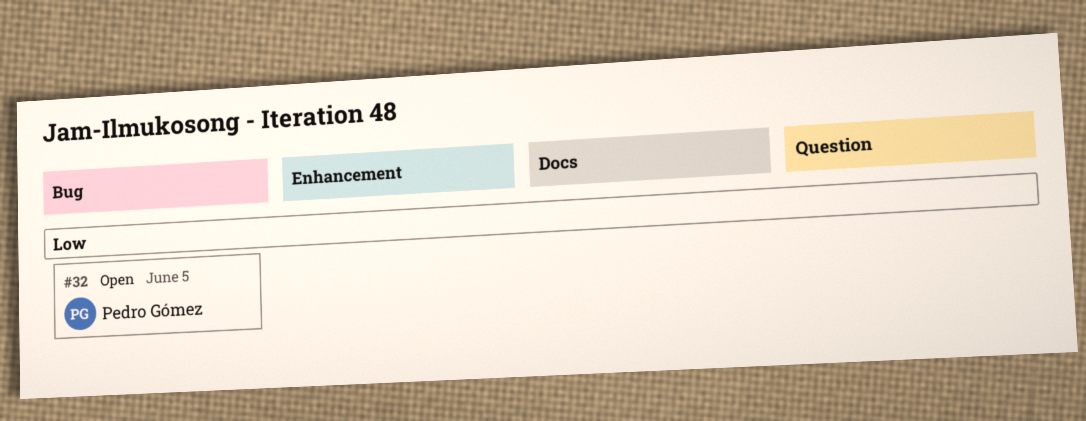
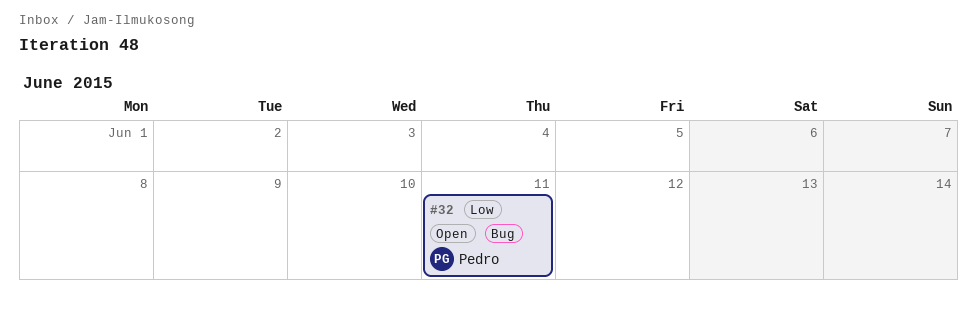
#32, due: Jun 5 -> Jun 11

